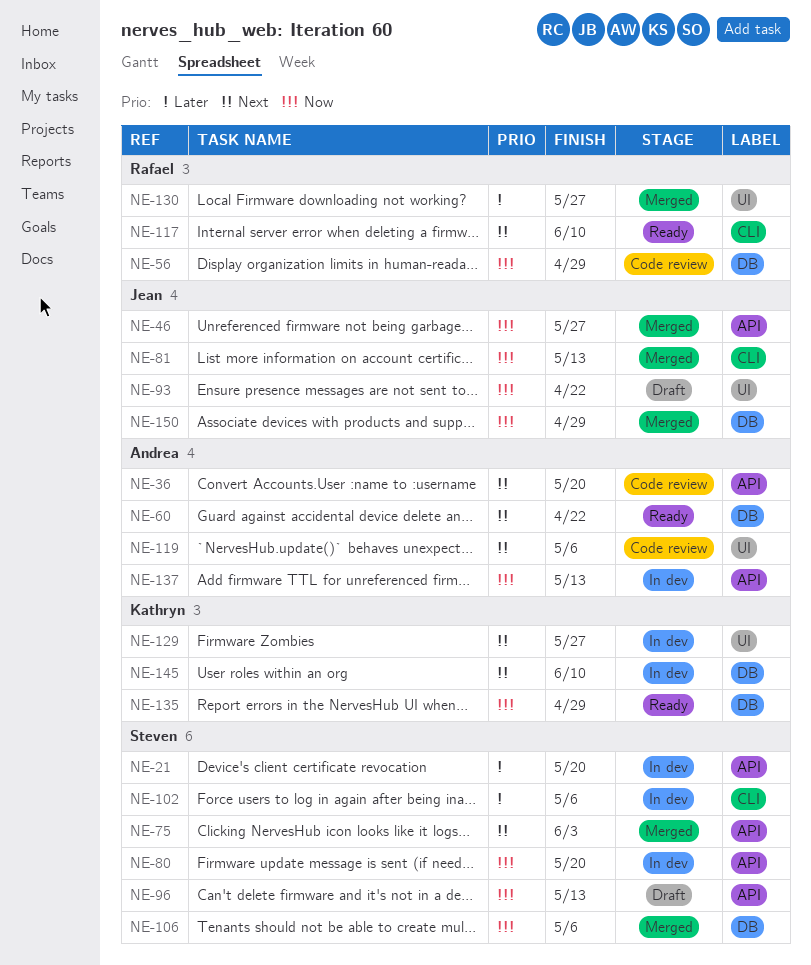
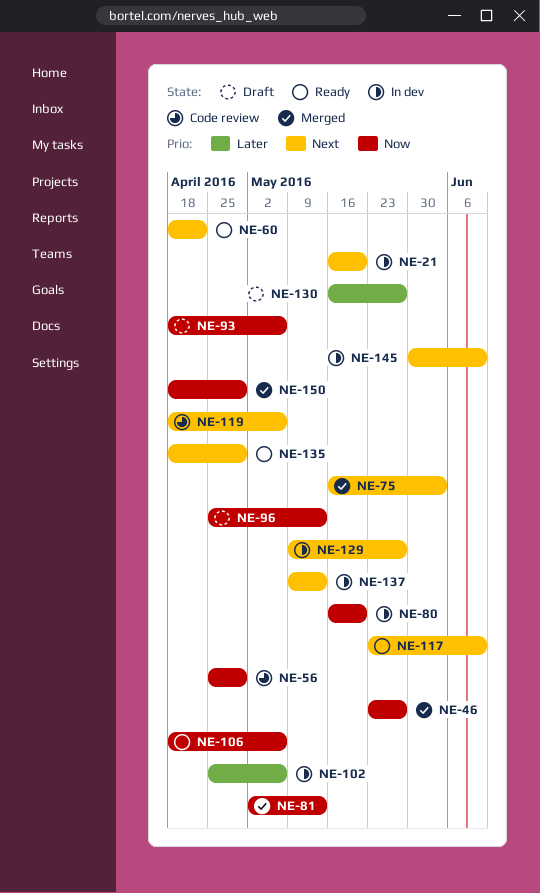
NE-21, priority: Later -> Next
NE-36: present -> none
NE-93, due: Apr 22 -> May 6
NE-106, status: Merged -> Ready
NE-130, status: Merged -> Draft
NE-135, priority: Now -> Next
NE-137, priority: Now -> Next

